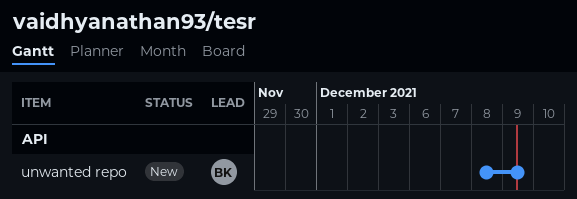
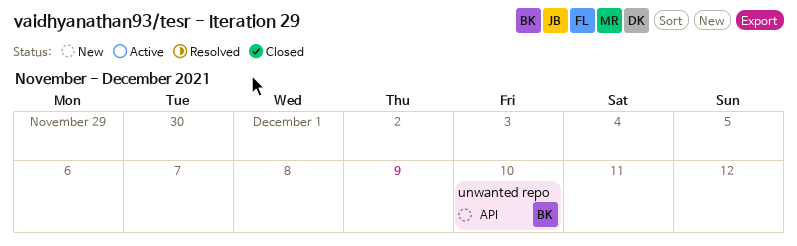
unwanted repo, due: Dec 9 -> Dec 10

